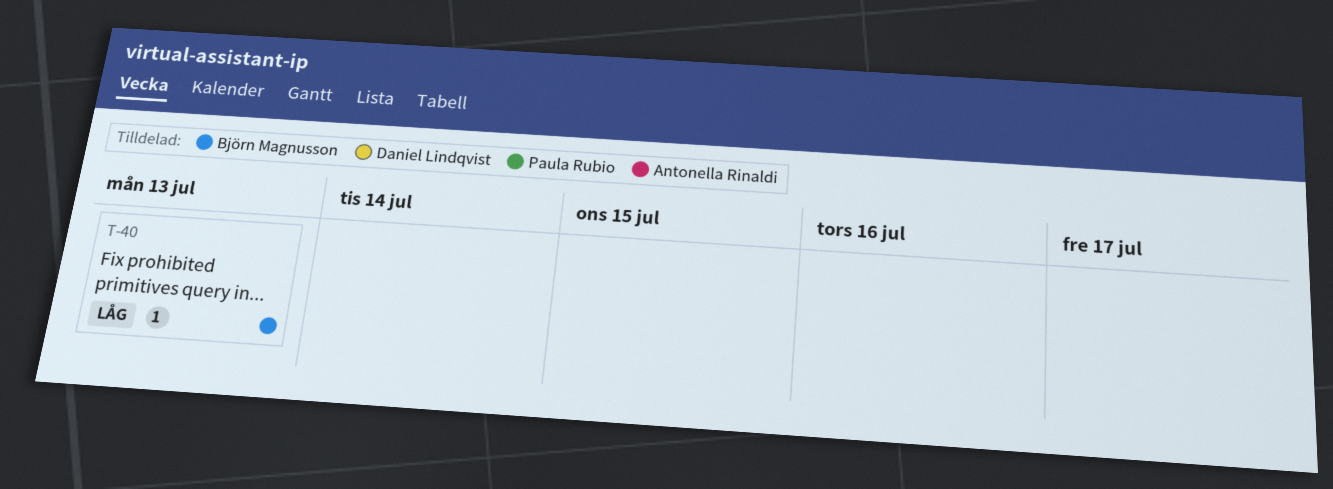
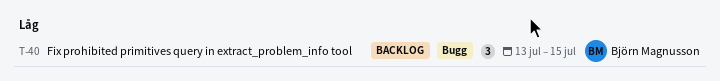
T-40, estimate: 1 -> 3
T-40, due: Jul 13 -> Jul 15

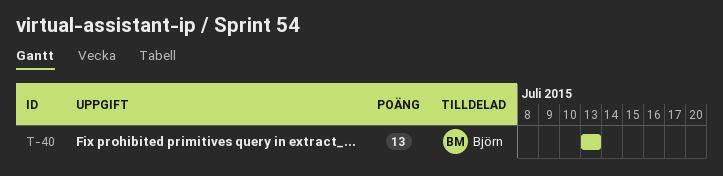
T-40, estimate: 3 -> 13
T-40, due: Jul 15 -> Jul 13

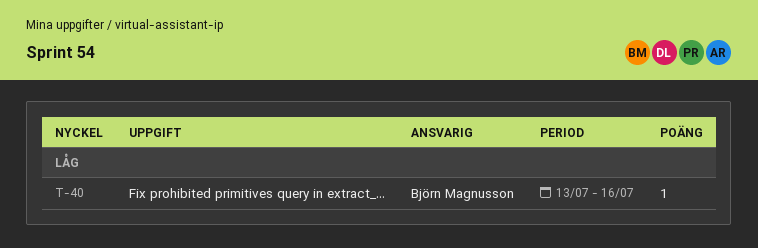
T-40, estimate: 13 -> 1
T-40, due: Jul 13 -> Jul 16

